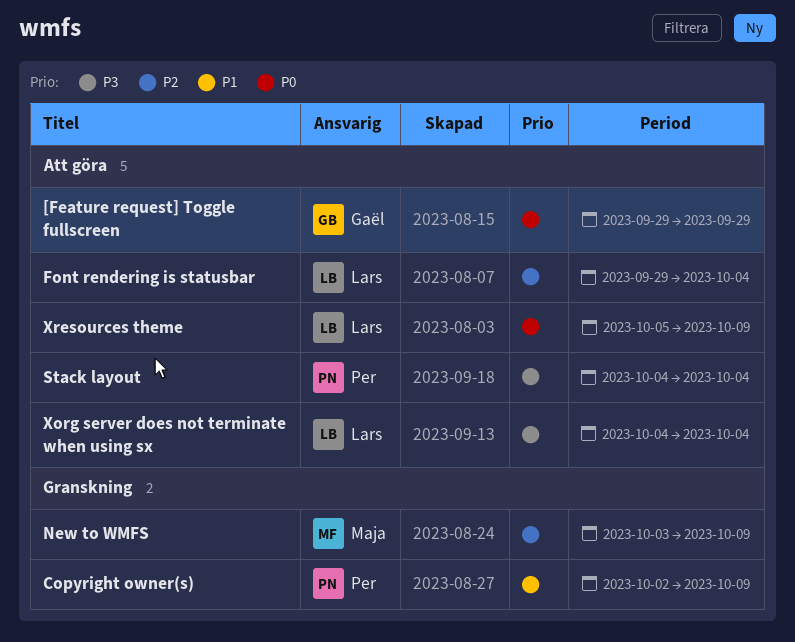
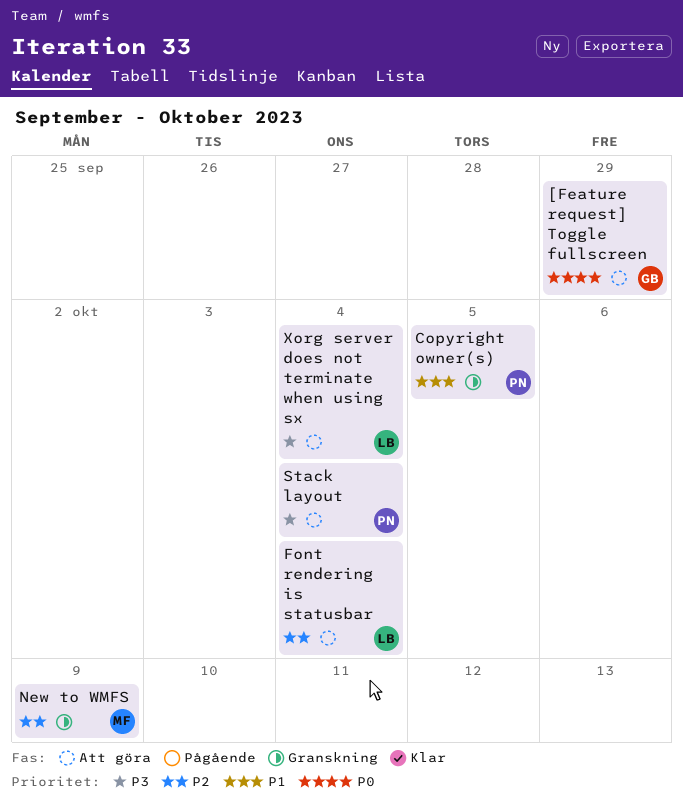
Copyright owner(s), due: Oct 9 -> Oct 5
Xresources theme: present -> none

